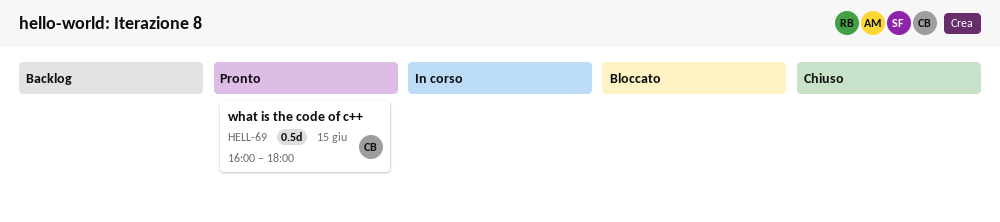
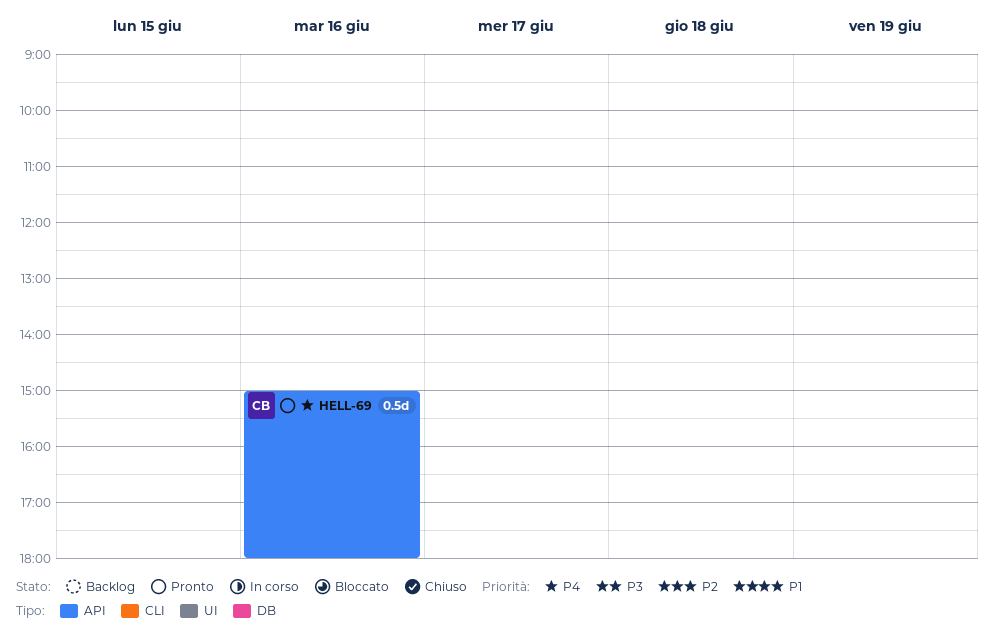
HELL-69, day: Jun 15 -> Jun 16
HELL-69, begins: 16:00 -> 15:00

